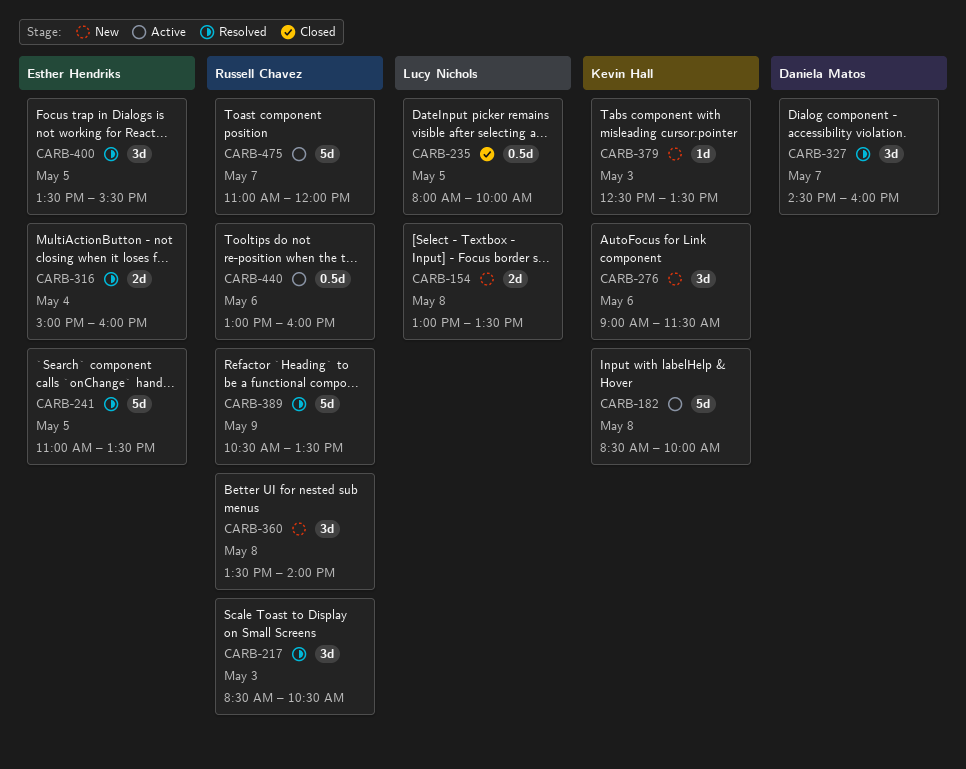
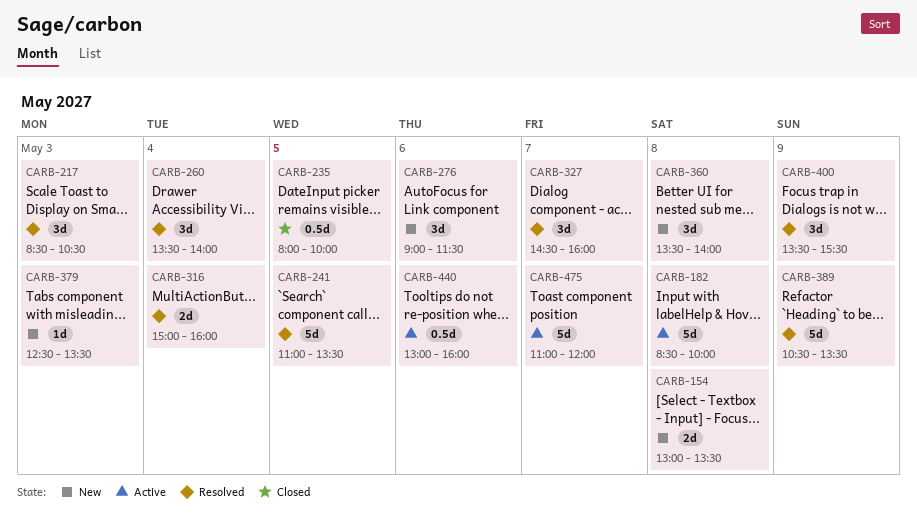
CARB-260: none -> present
CARB-400, day: May 5 -> May 9

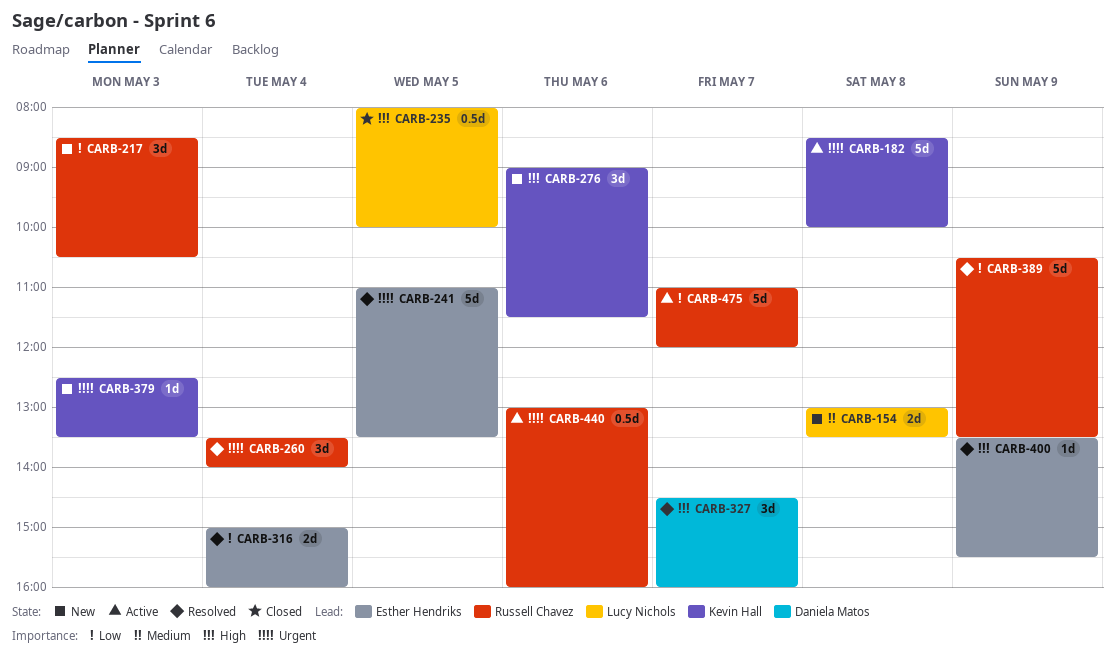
CARB-217, status: Resolved -> New
CARB-360: present -> none
CARB-400, estimate: 3d -> 1d

